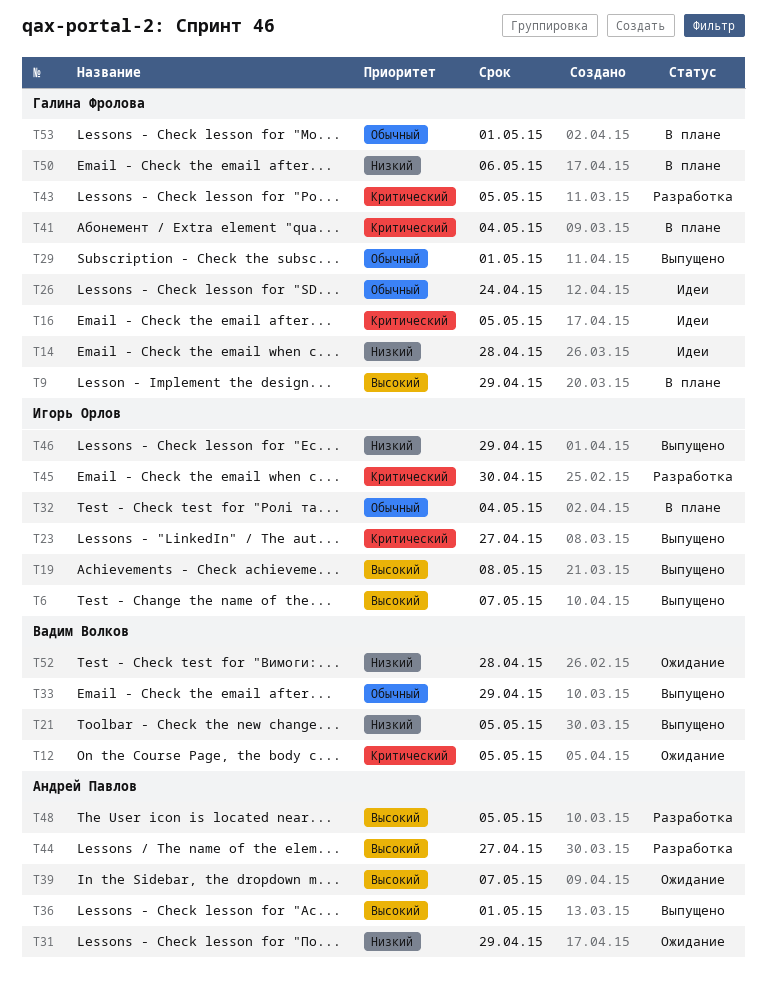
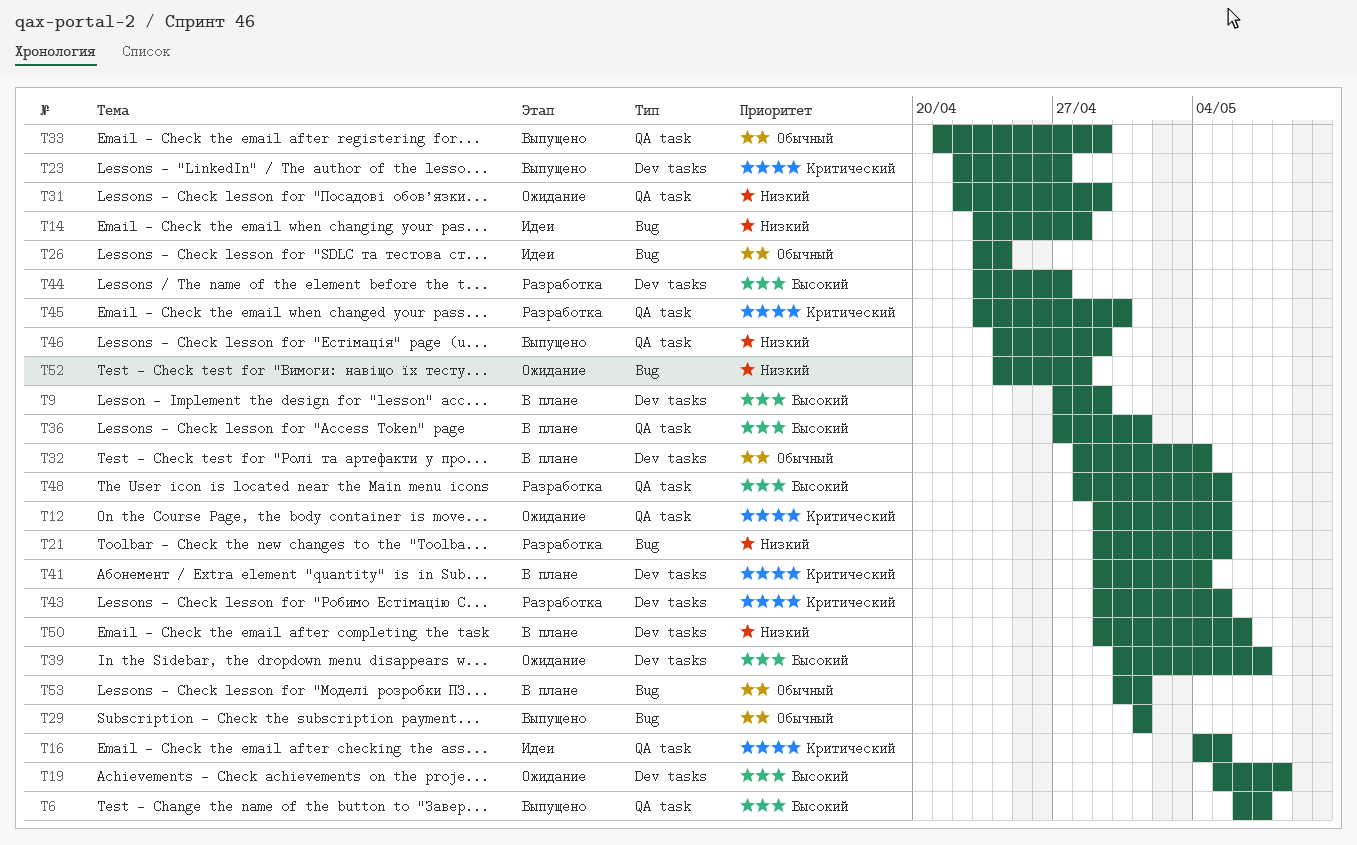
T19, status: Выпущено -> Ожидание
T21, status: Выпущено -> Разработка
T36, status: Выпущено -> В плане

